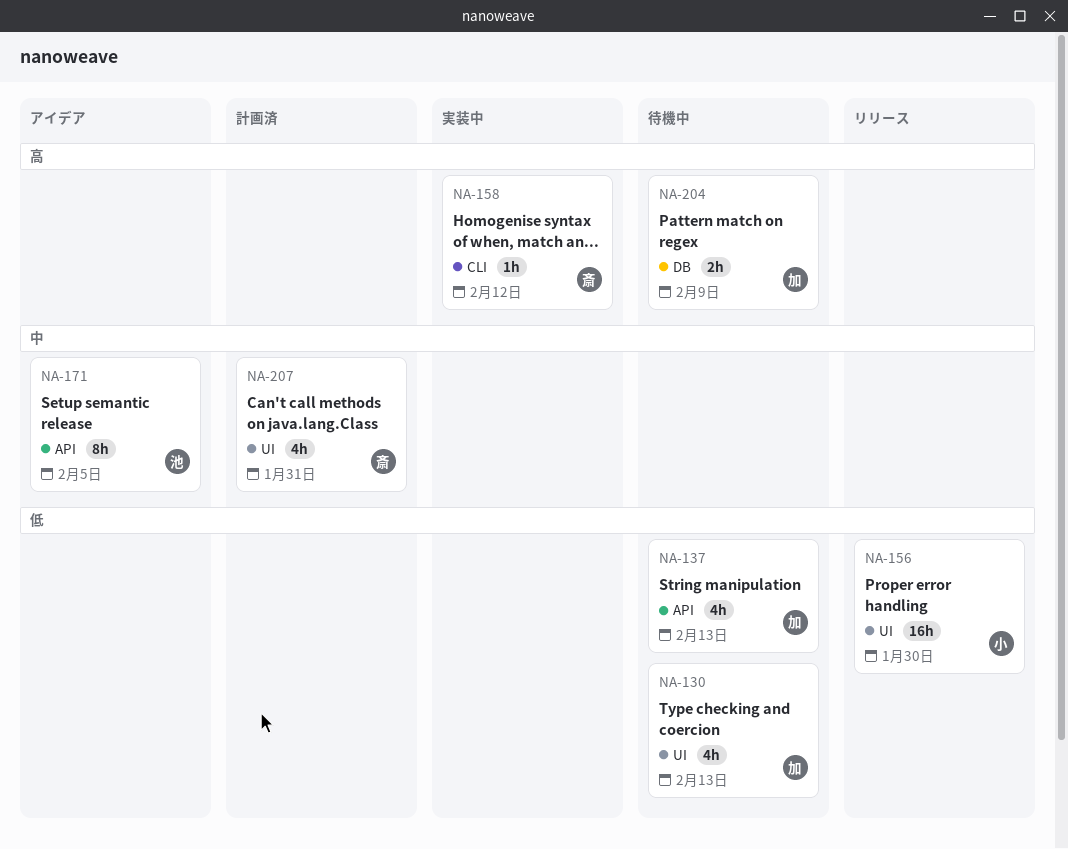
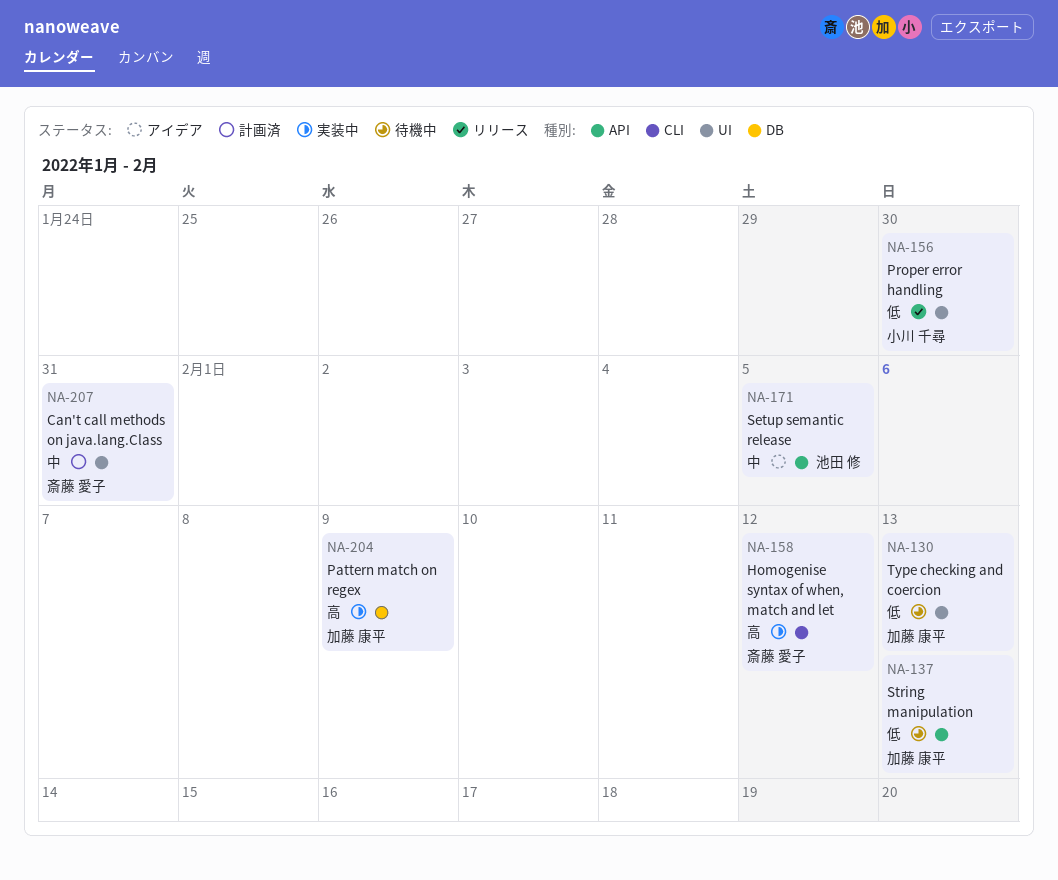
NA-204, status: 待機中 -> 実装中

